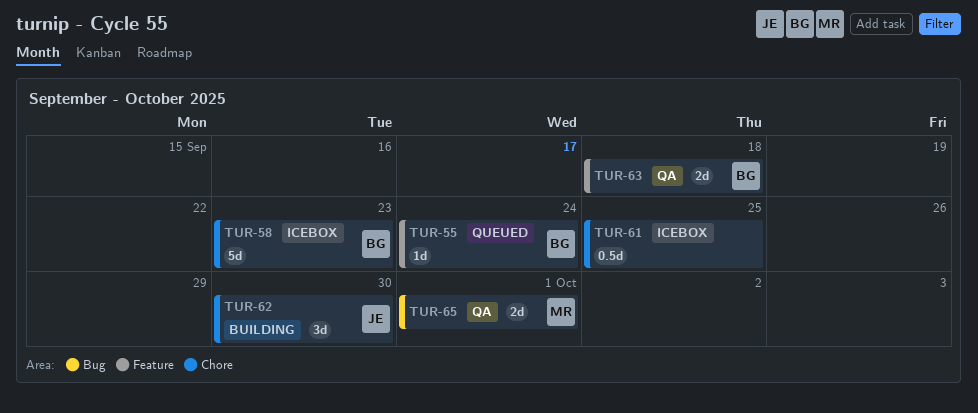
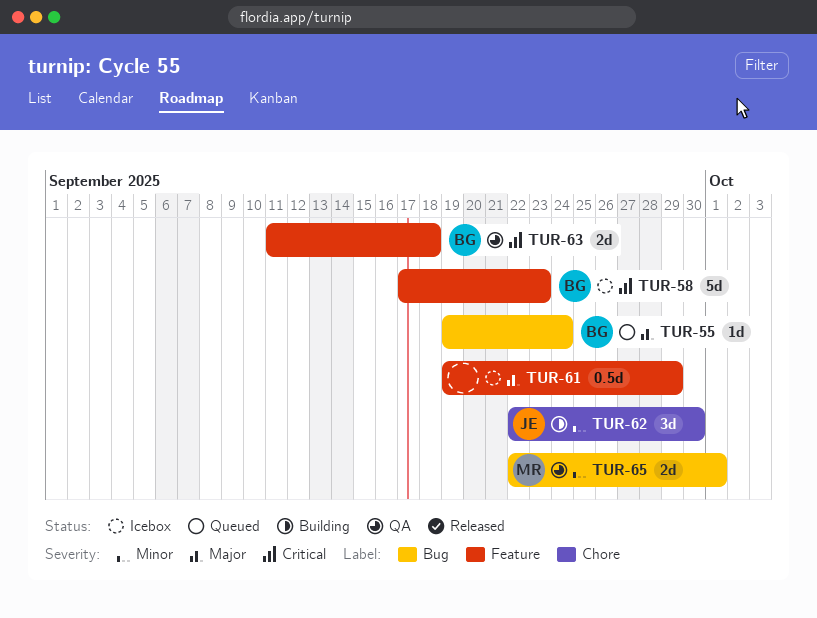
TUR-55, label: Feature -> Bug
TUR-58, label: Chore -> Feature
TUR-61, label: Chore -> Feature
TUR-61, due: Sep 25 -> Sep 29

